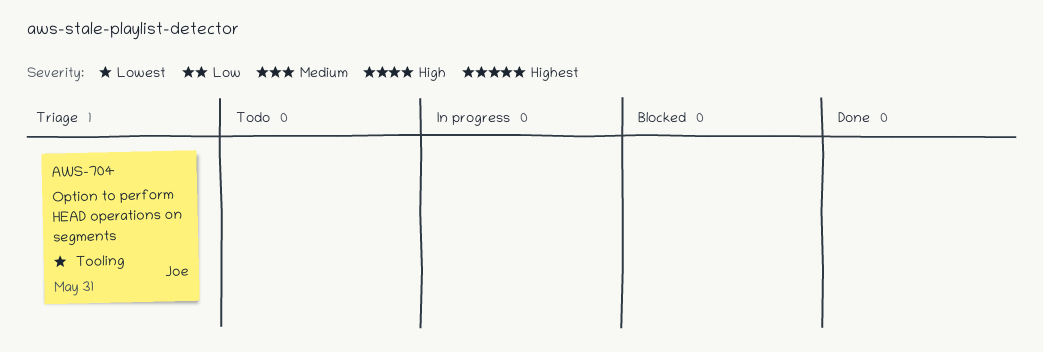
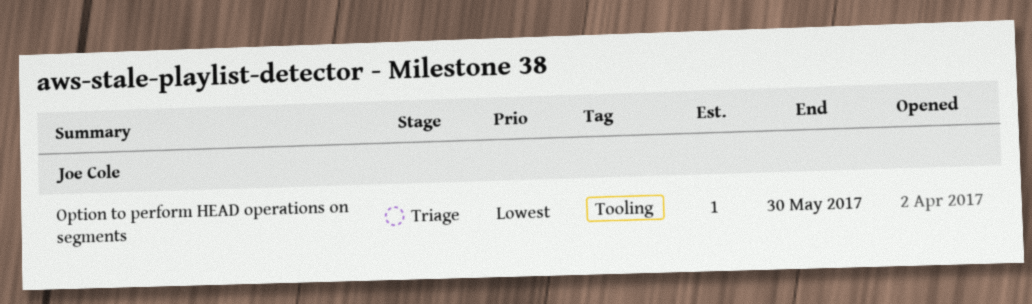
Option to perform HEAD operations on segments, due: May 31 -> May 30

